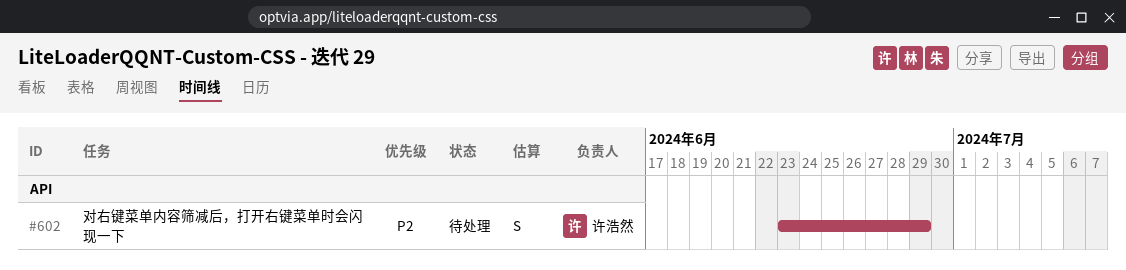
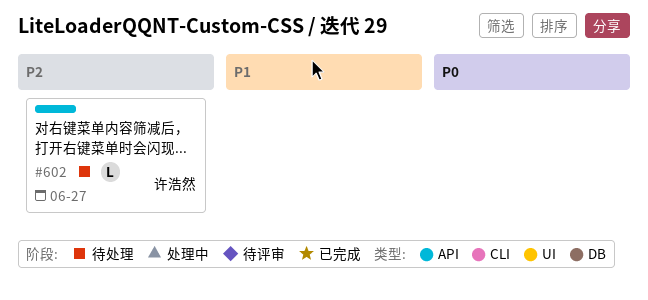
#602, estimate: S -> L
#602, due: Jun 29 -> Jun 27

